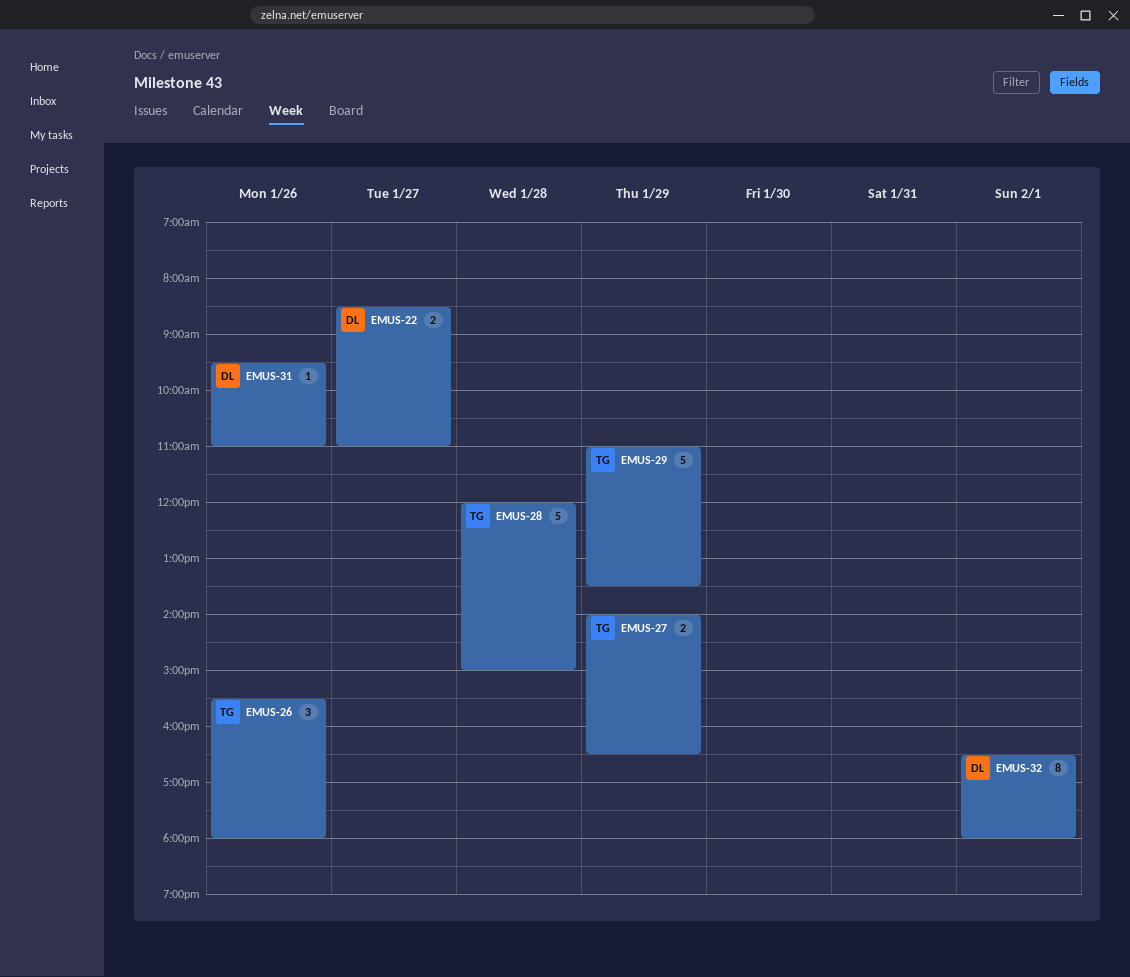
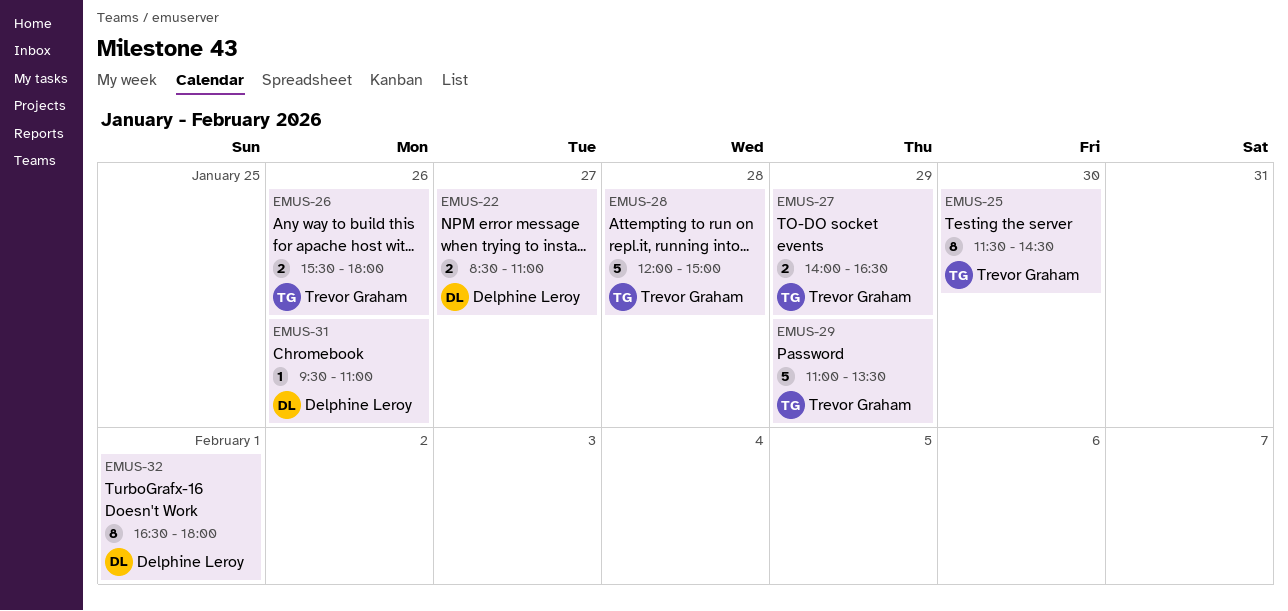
EMUS-25: none -> present
EMUS-26, estimate: 3 -> 2

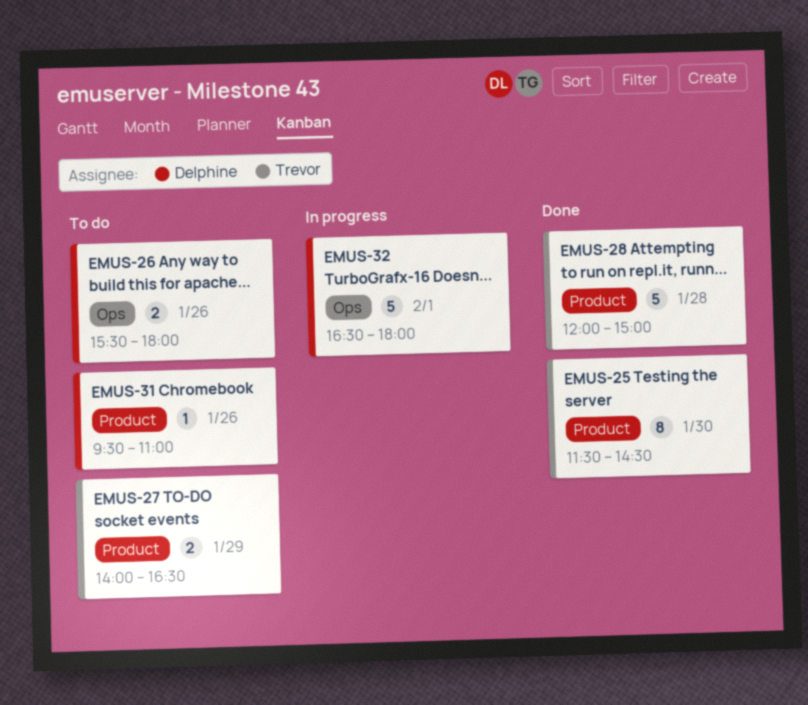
EMUS-22: present -> none
EMUS-26, owner: Trevor Graham -> Delphine Leroy
EMUS-29: present -> none
EMUS-32, estimate: 8 -> 5

